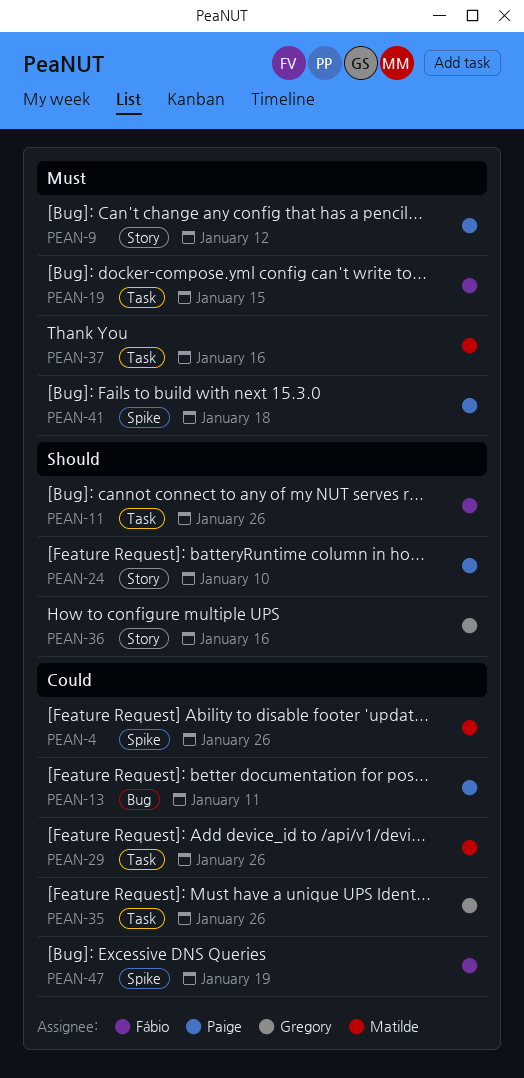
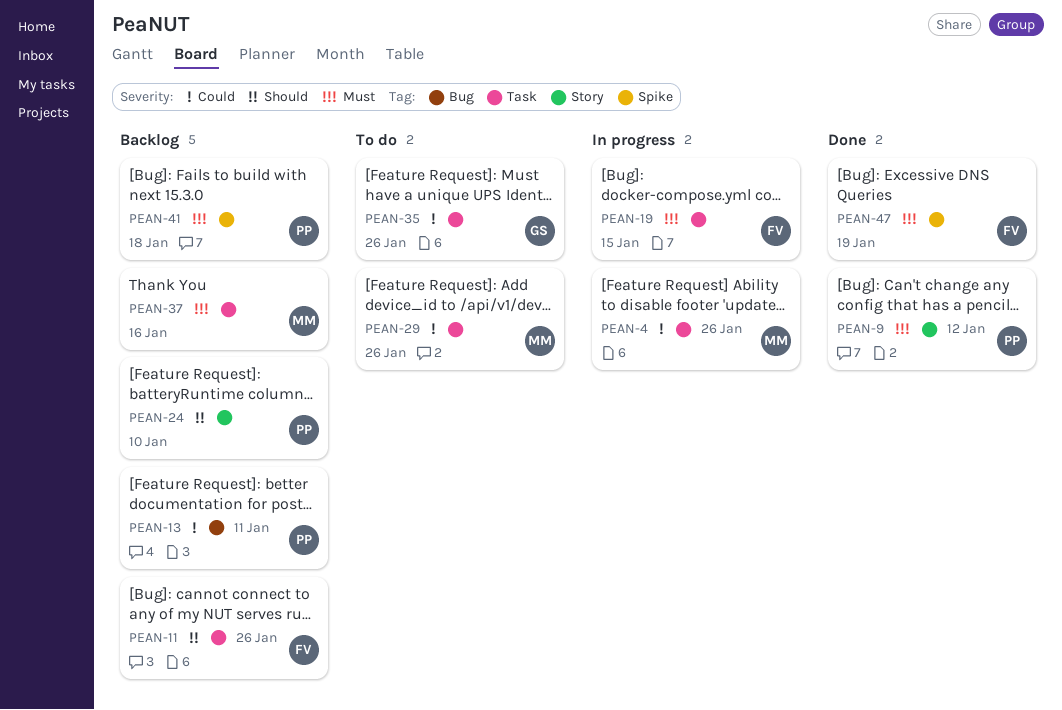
PEAN-4, label: Spike -> Task
PEAN-36: present -> none
PEAN-47, priority: Could -> Must

